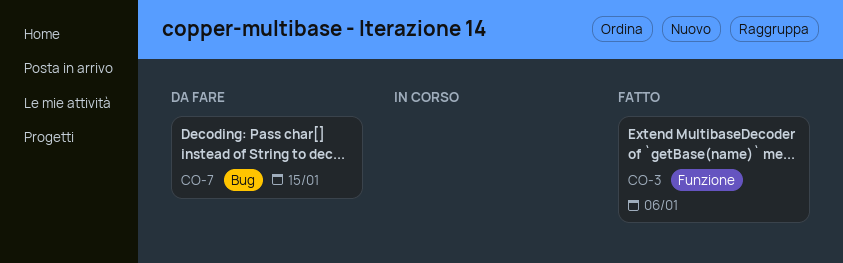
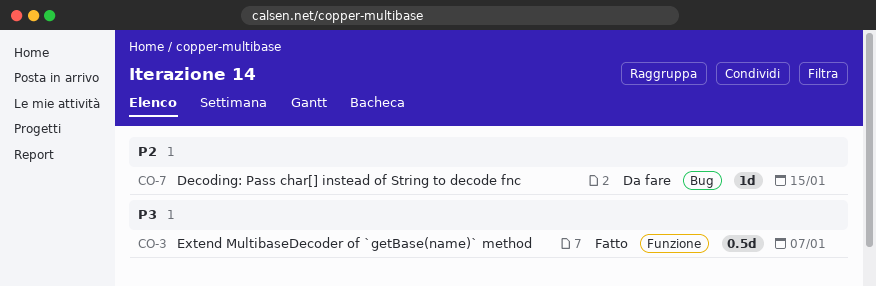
CO-3, due: Jan 6 -> Jan 7

